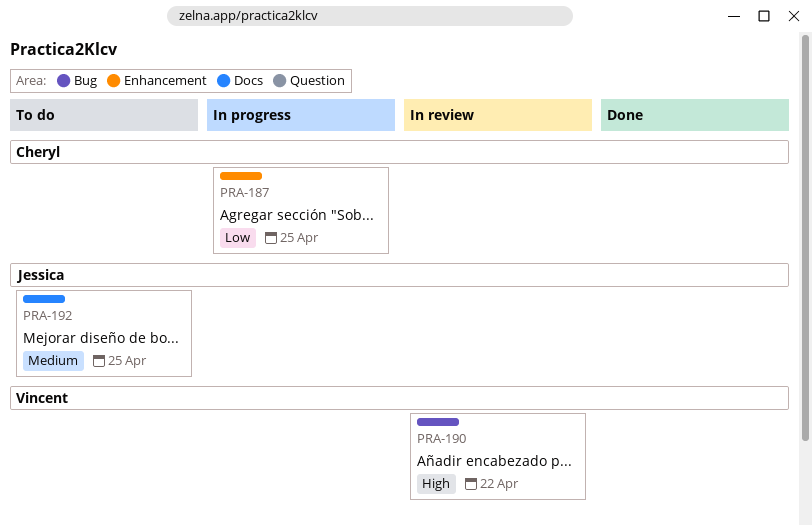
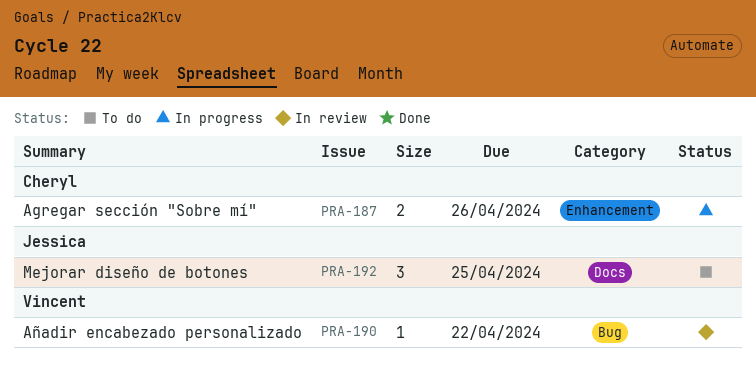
PRA-187, due: Apr 25 -> Apr 26

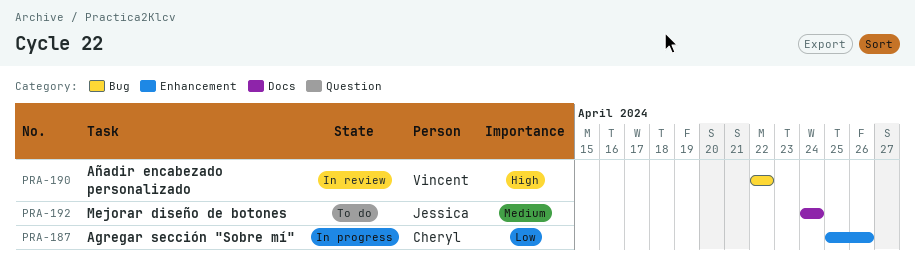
PRA-192, due: Apr 25 -> Apr 24

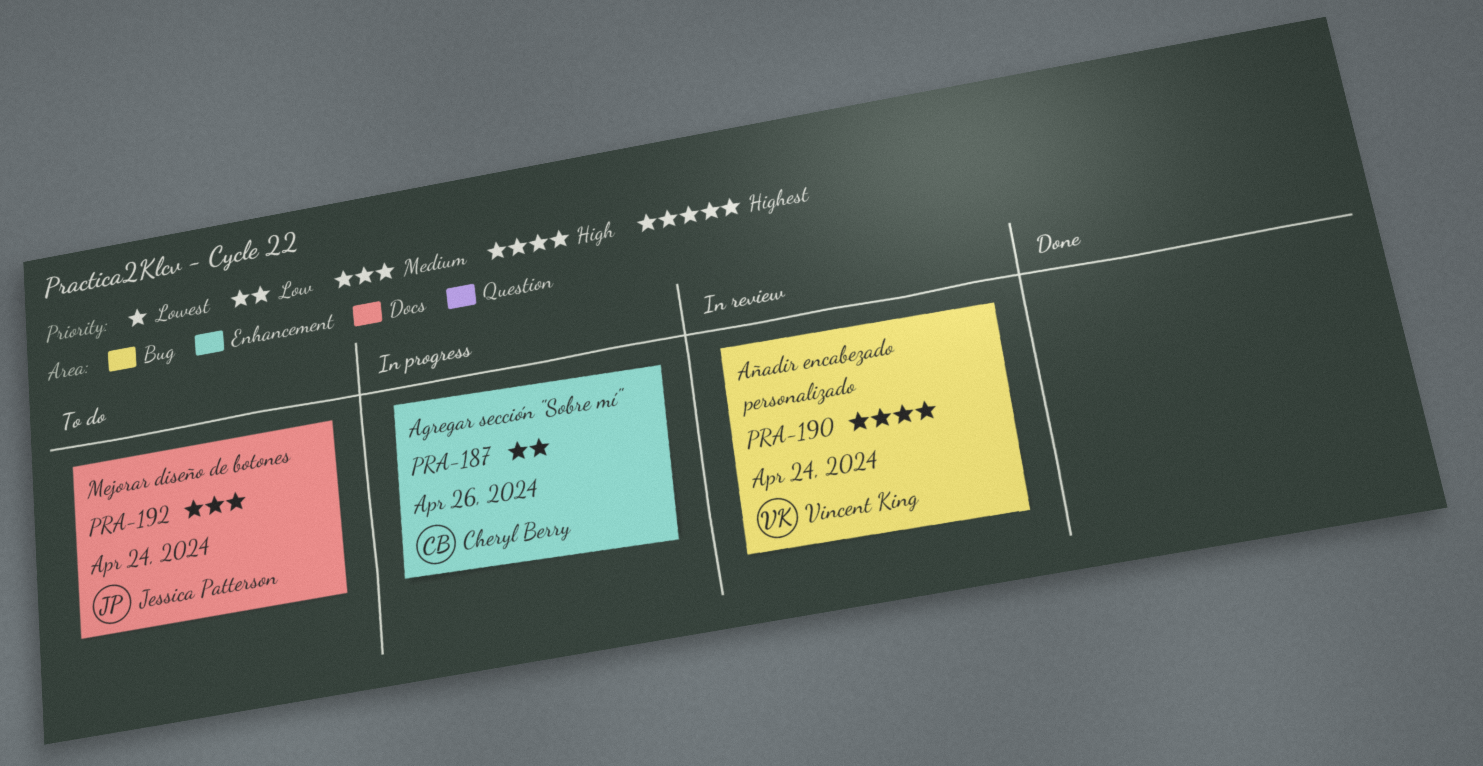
PRA-190, due: Apr 22 -> Apr 24

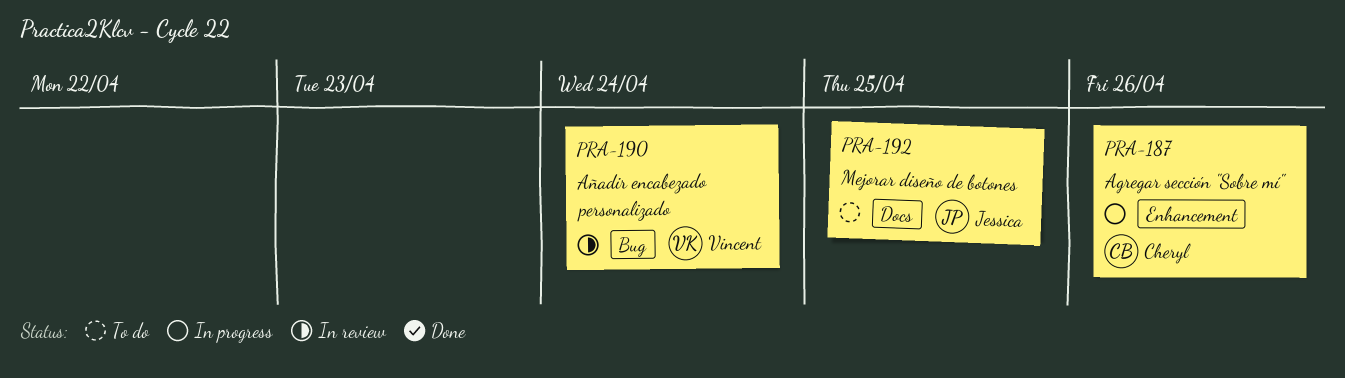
PRA-192, due: Apr 24 -> Apr 25

